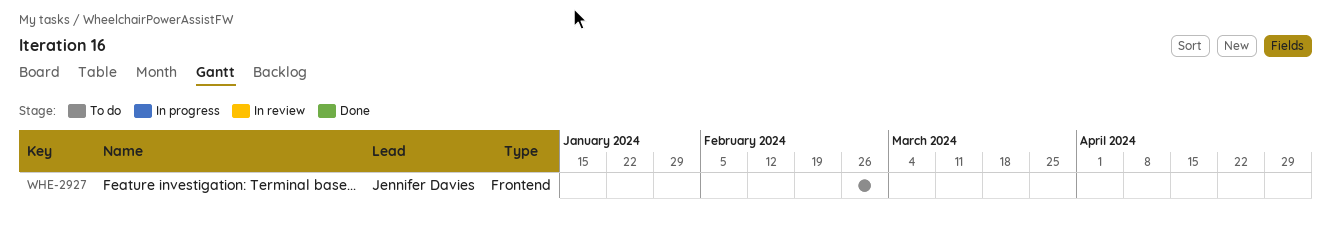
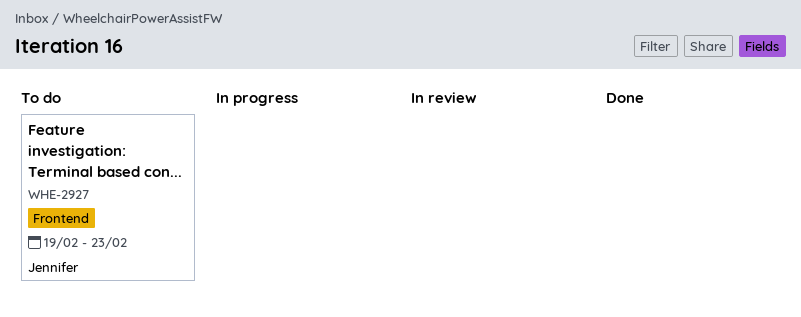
WHE-2927, start: Feb 26 -> Feb 19
WHE-2927, due: Mar 1 -> Feb 23

